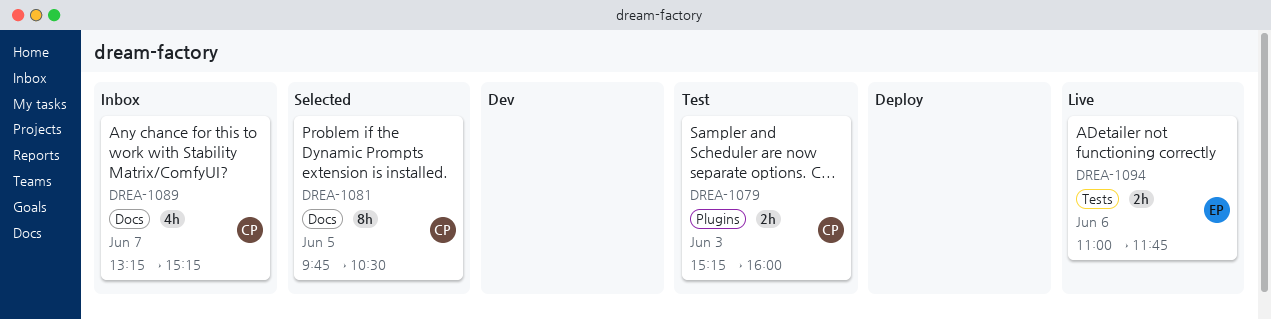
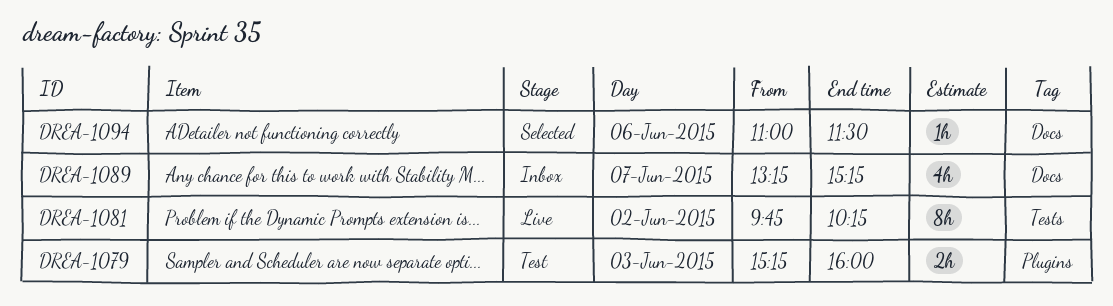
DREA-1081, status: Selected -> Live
DREA-1081, label: Docs -> Tests
DREA-1081, day: Jun 5 -> Jun 2
DREA-1081, ends: 10:30 -> 10:15
DREA-1094, status: Live -> Selected
DREA-1094, label: Tests -> Docs
DREA-1094, estimate: 2h -> 1h
DREA-1094, ends: 11:45 -> 11:30

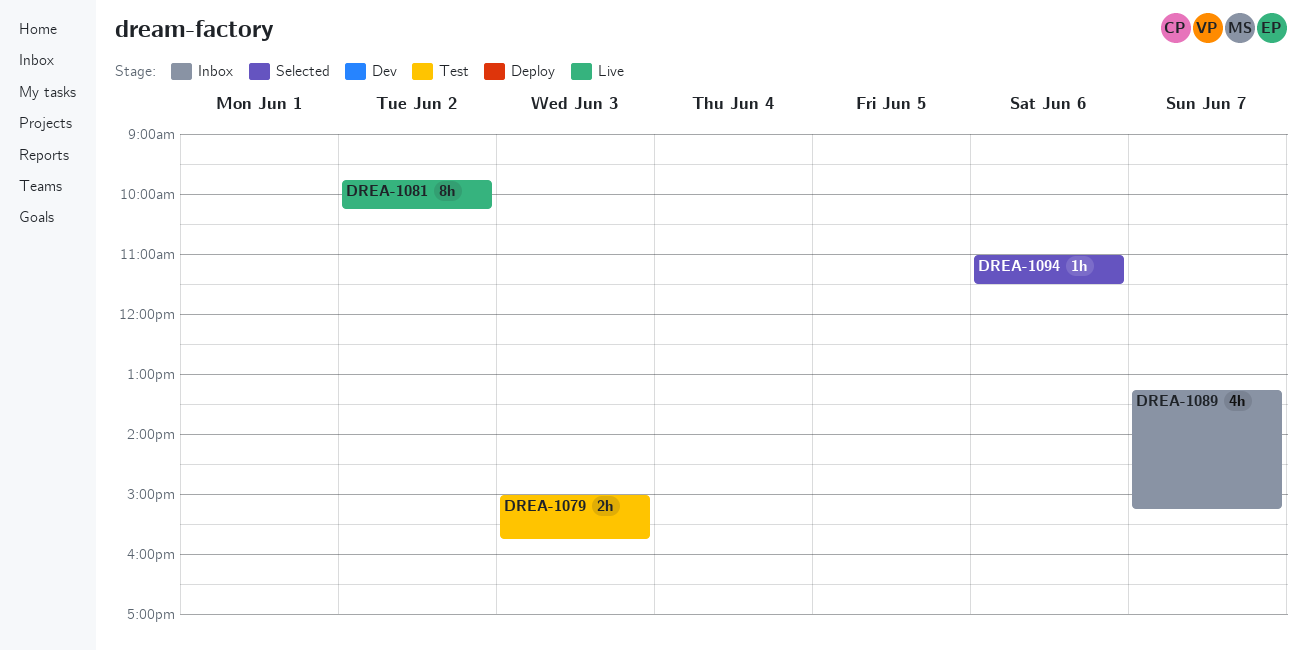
DREA-1079, begins: 15:15 -> 15:00
DREA-1079, ends: 16:00 -> 15:45

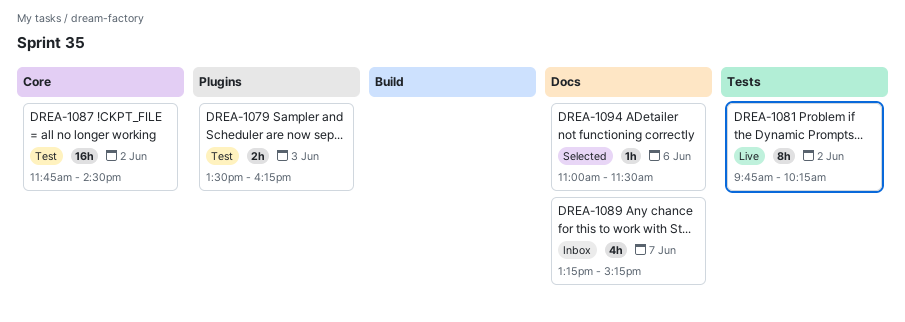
DREA-1079, begins: 15:00 -> 13:30
DREA-1079, ends: 15:45 -> 16:15
DREA-1087: none -> present

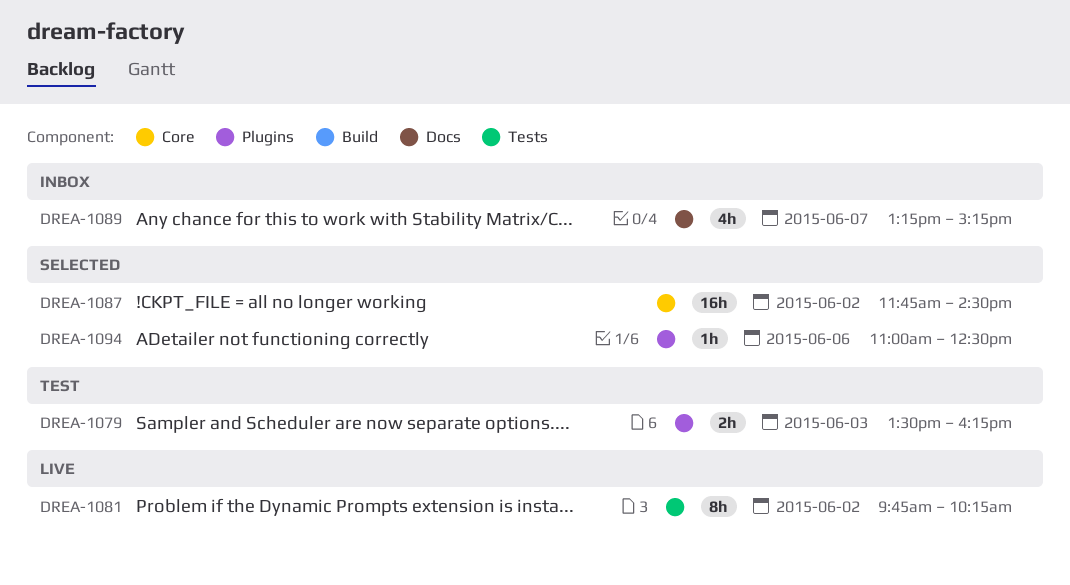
DREA-1087, status: Test -> Selected
DREA-1094, label: Docs -> Plugins
DREA-1094, ends: 11:30 -> 12:30

